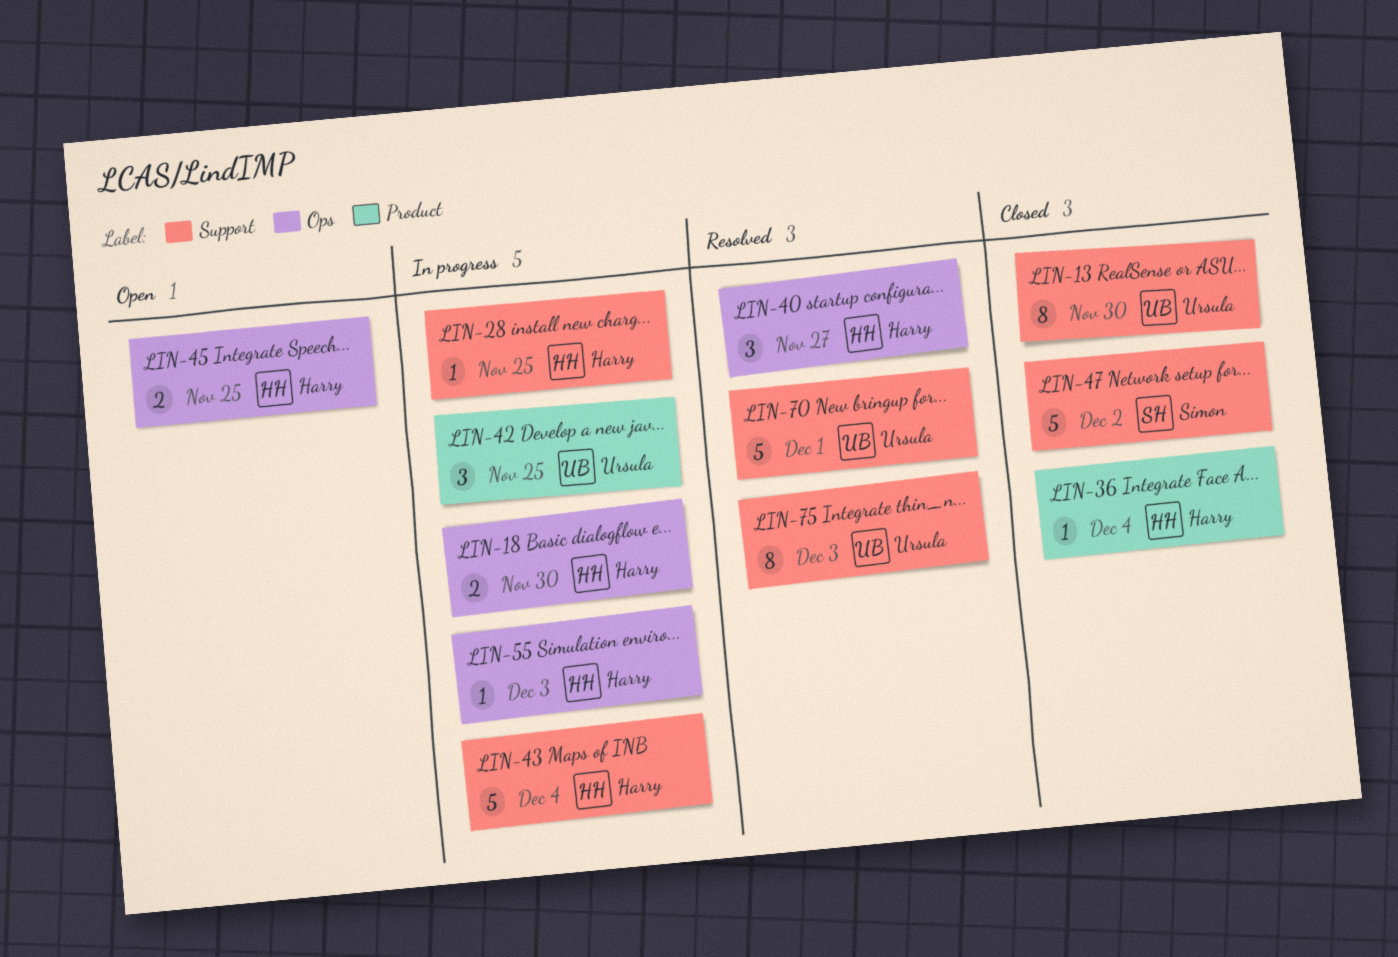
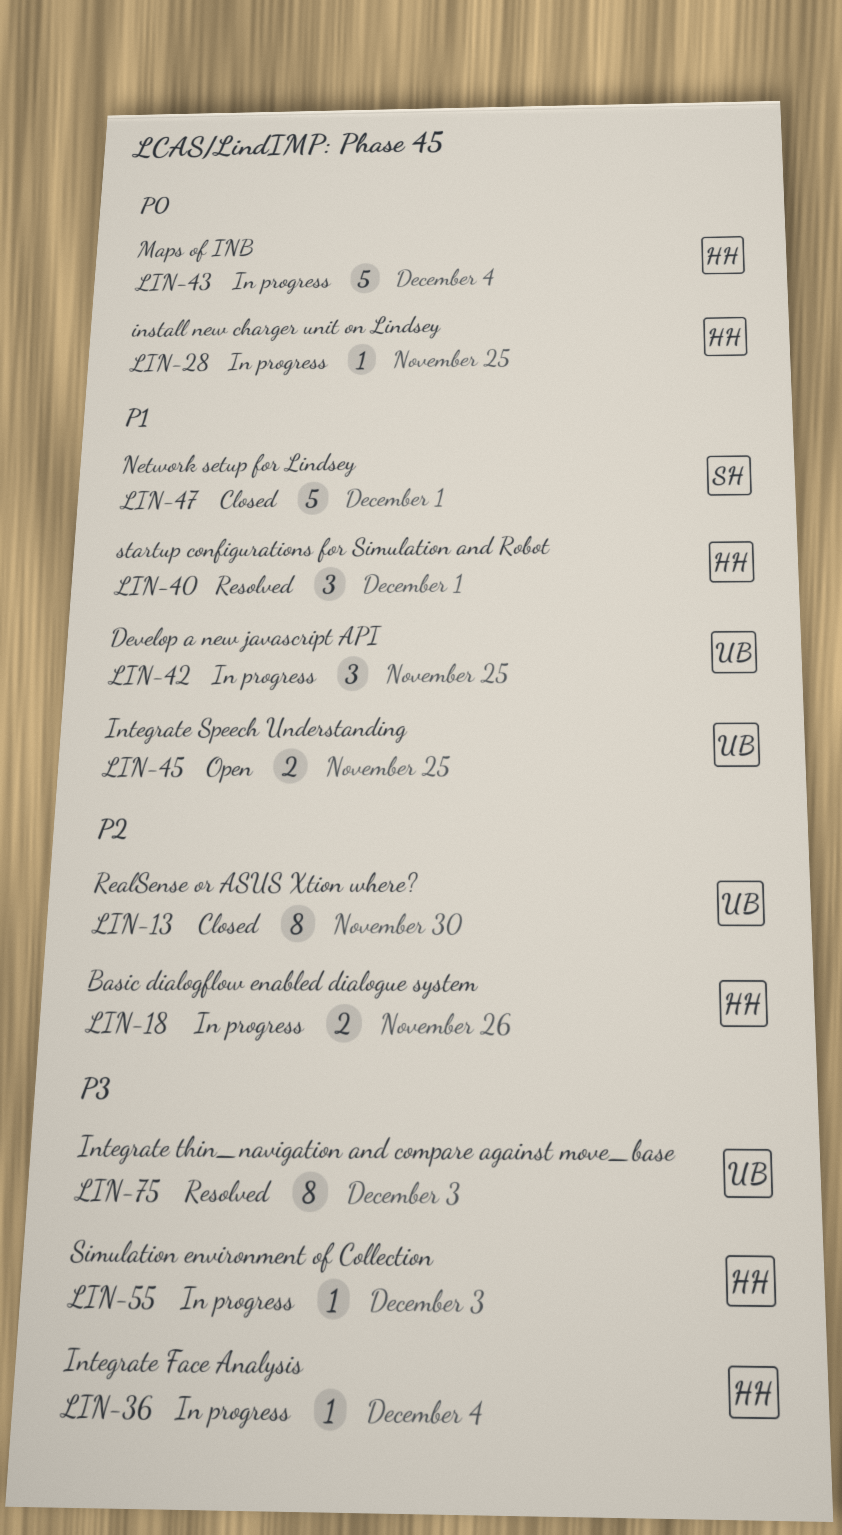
LIN-18, due: Nov 30 -> Nov 26
LIN-36, status: Closed -> In progress
LIN-40, due: Nov 27 -> Dec 1
LIN-45, owner: Harry -> Ursula
LIN-47, due: Dec 2 -> Dec 1
LIN-70: present -> none

